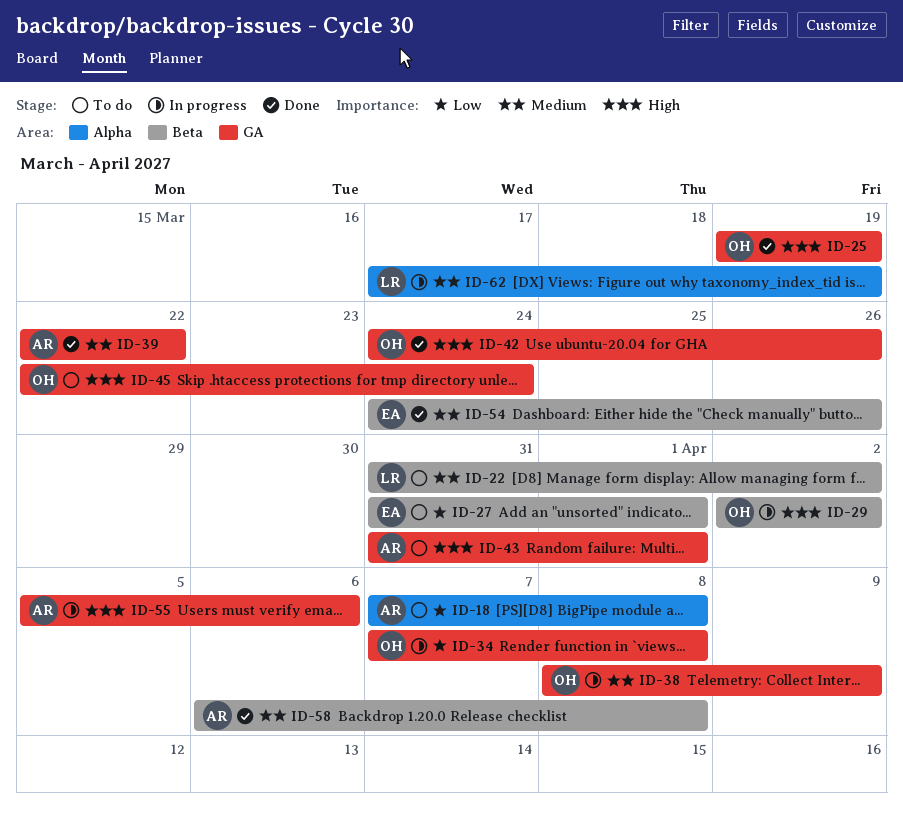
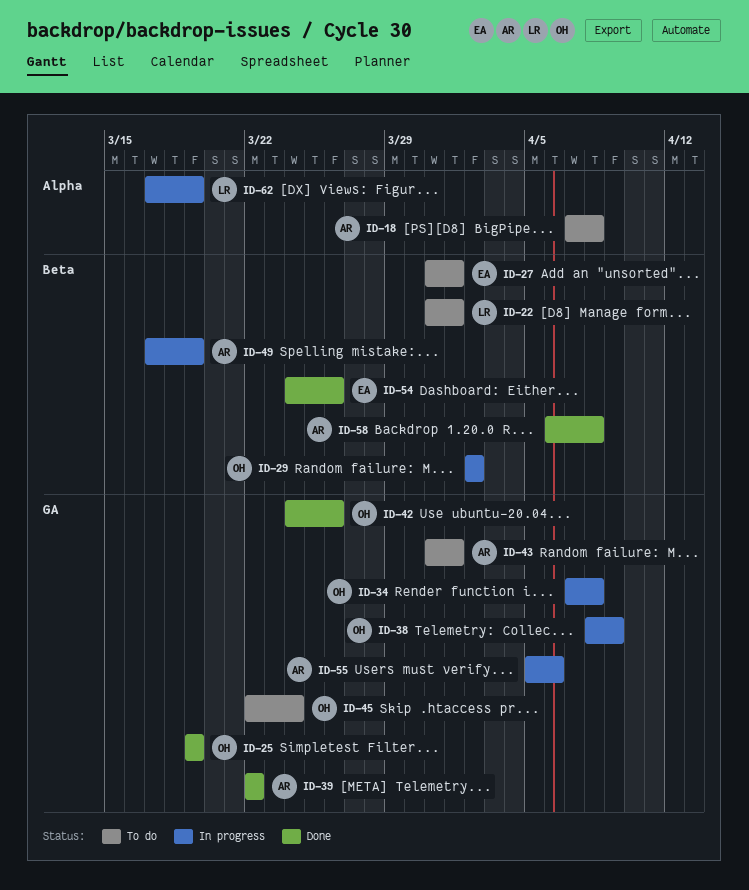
ID-22, due: Apr 2 -> Apr 1
ID-49: none -> present

